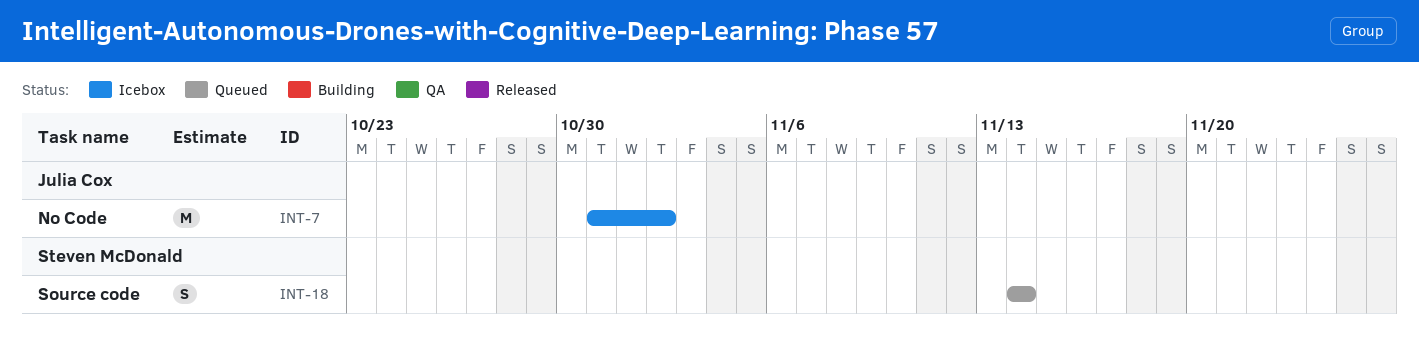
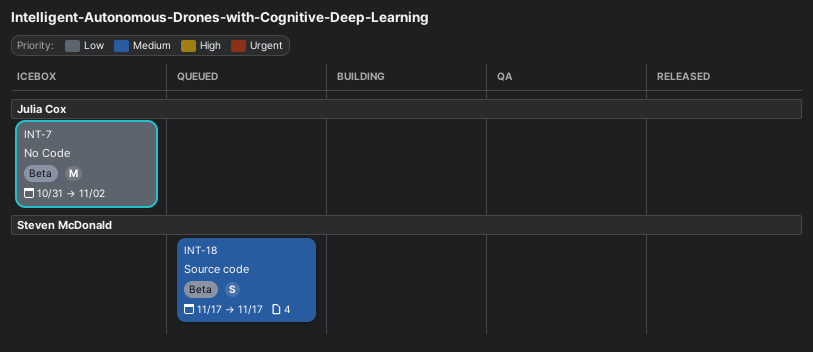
INT-18, start: Nov 14 -> Nov 17
INT-18, due: Nov 14 -> Nov 17

